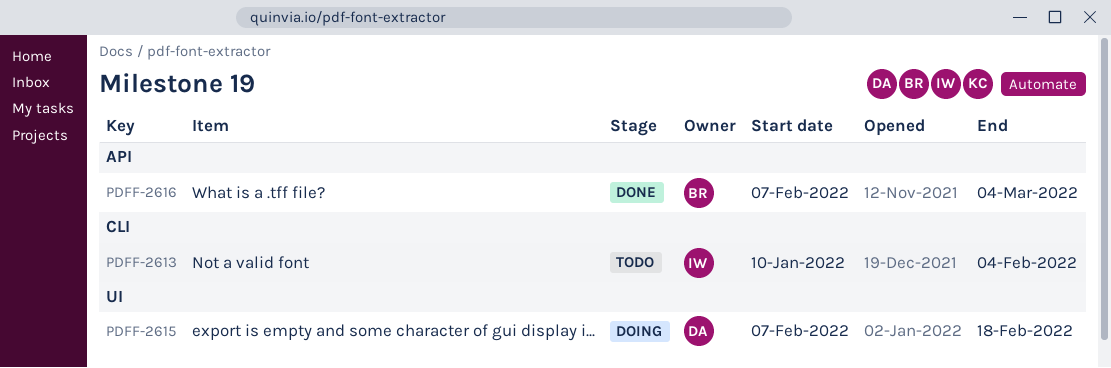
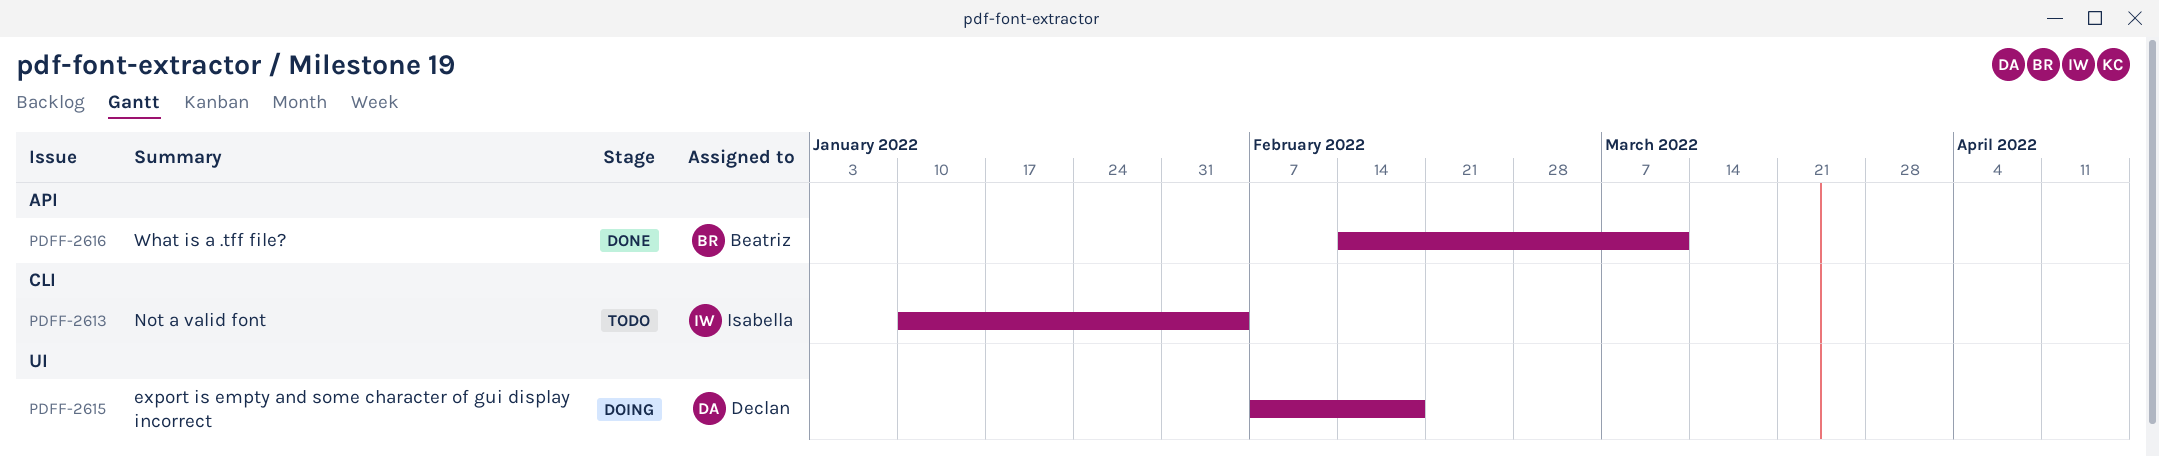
PDFF-2616, start: Feb 7 -> Feb 14
PDFF-2616, due: Mar 4 -> Mar 11

